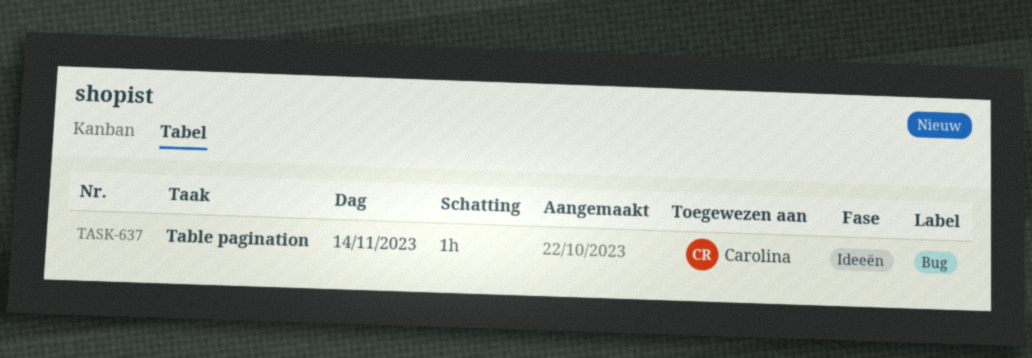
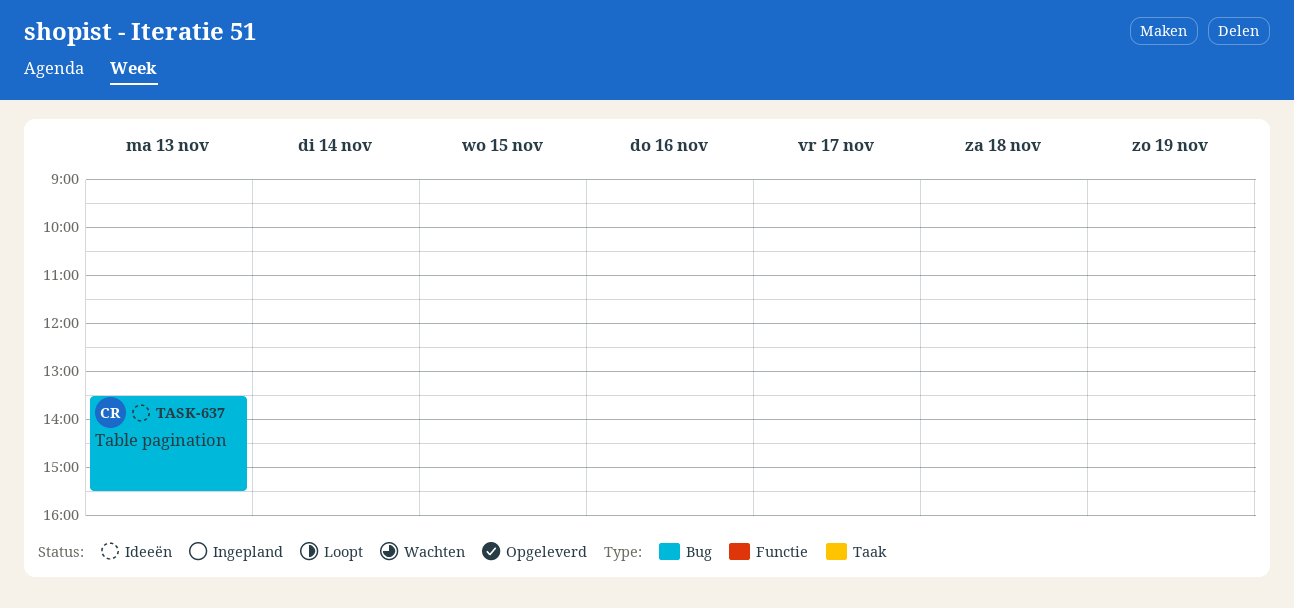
TASK-637, day: Nov 14 -> Nov 13

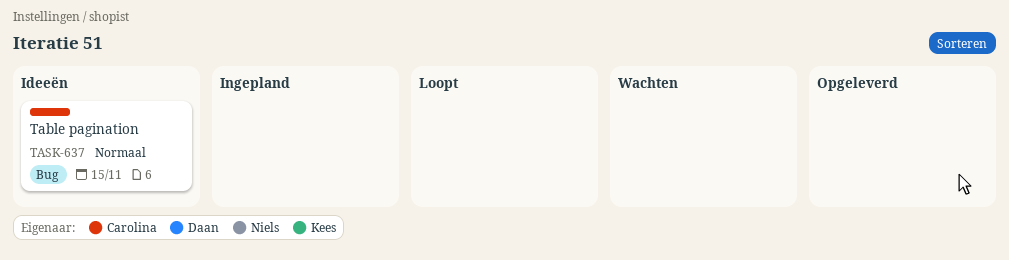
TASK-637, day: Nov 13 -> Nov 15

